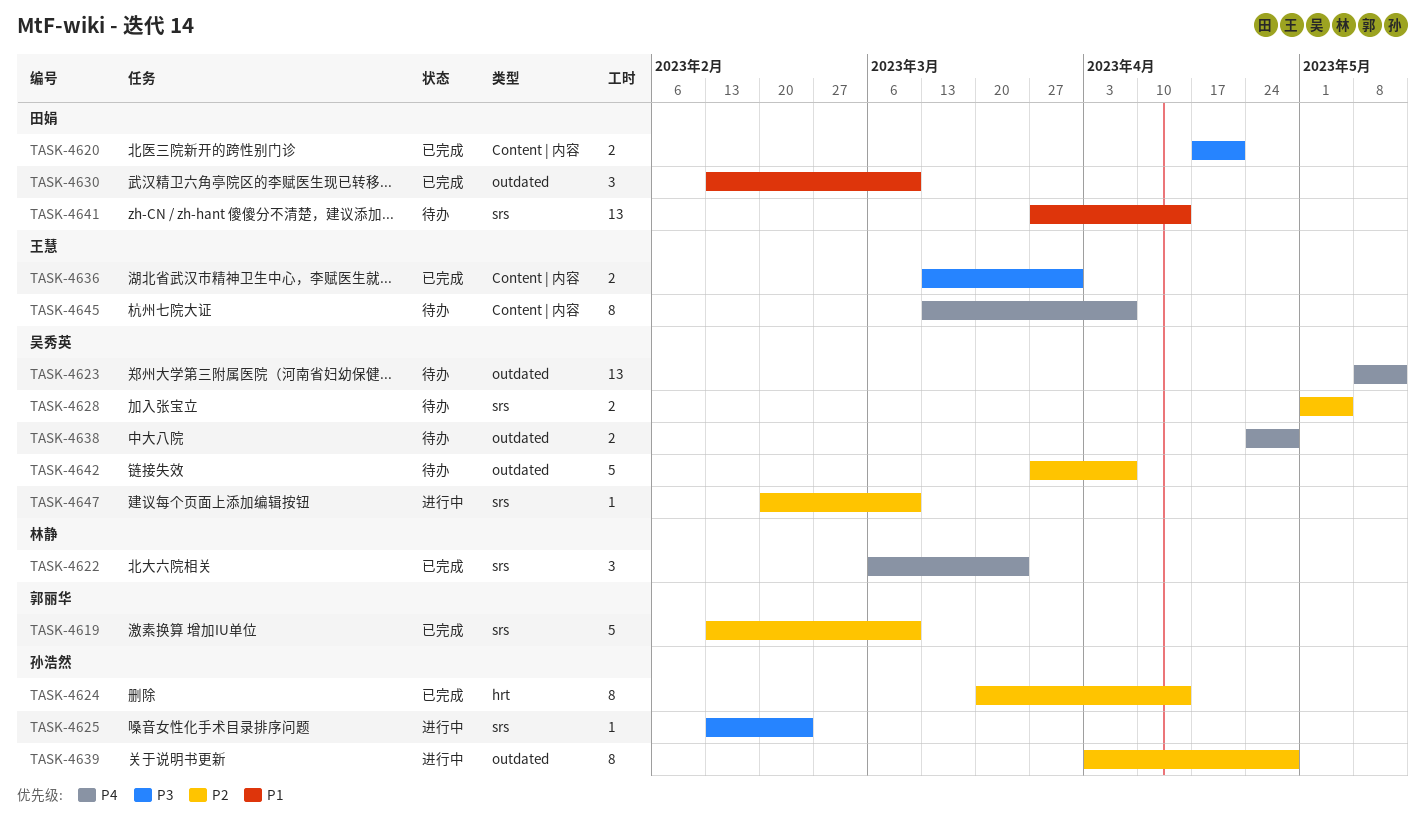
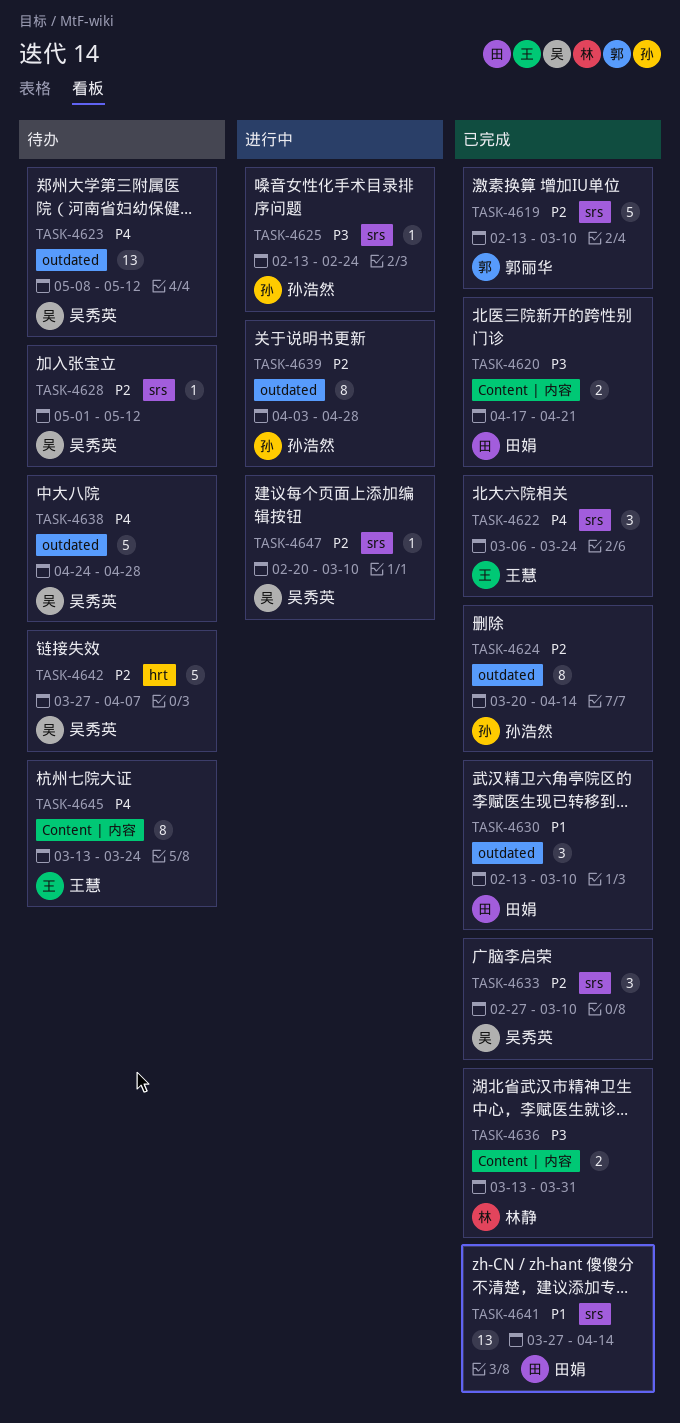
TASK-4622, owner: 林静 -> 王慧
TASK-4624, label: hrt -> outdated
TASK-4628, estimate: 2 -> 1
TASK-4628, due: May 5 -> May 12
TASK-4633: none -> present
TASK-4636, owner: 王慧 -> 林静
TASK-4638, estimate: 2 -> 5
TASK-4641, status: 待办 -> 已完成
TASK-4642, label: outdated -> hrt
TASK-4645, due: Apr 7 -> Mar 24

